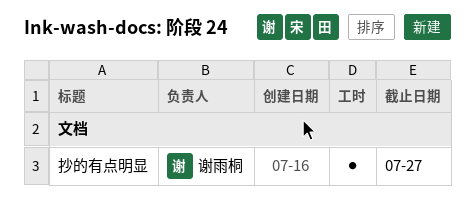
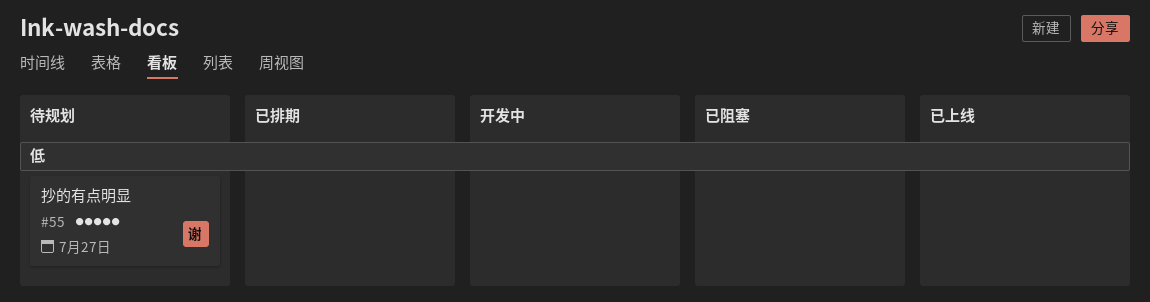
抄的有点明显, estimate: 1 -> 5

